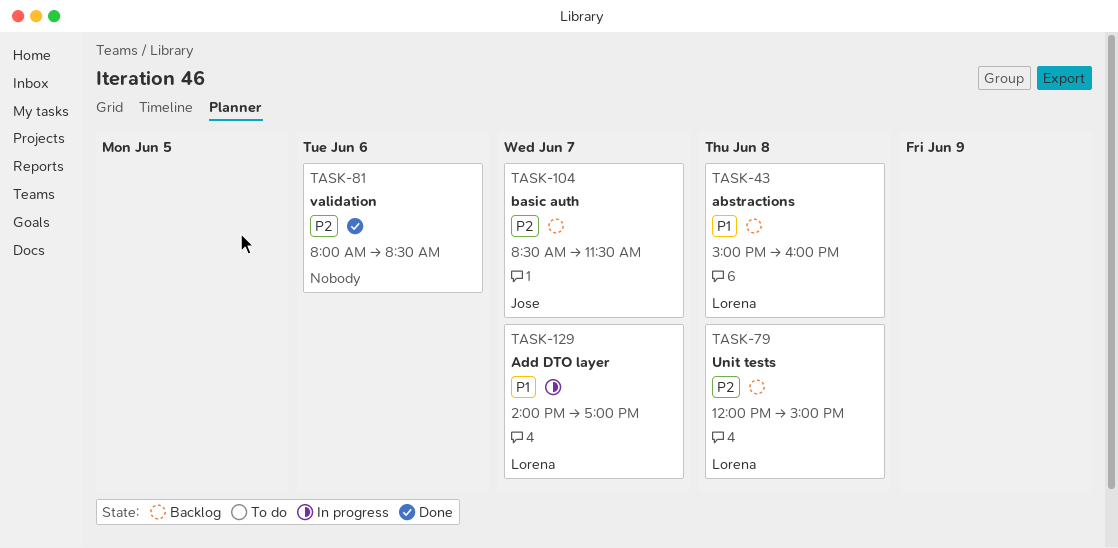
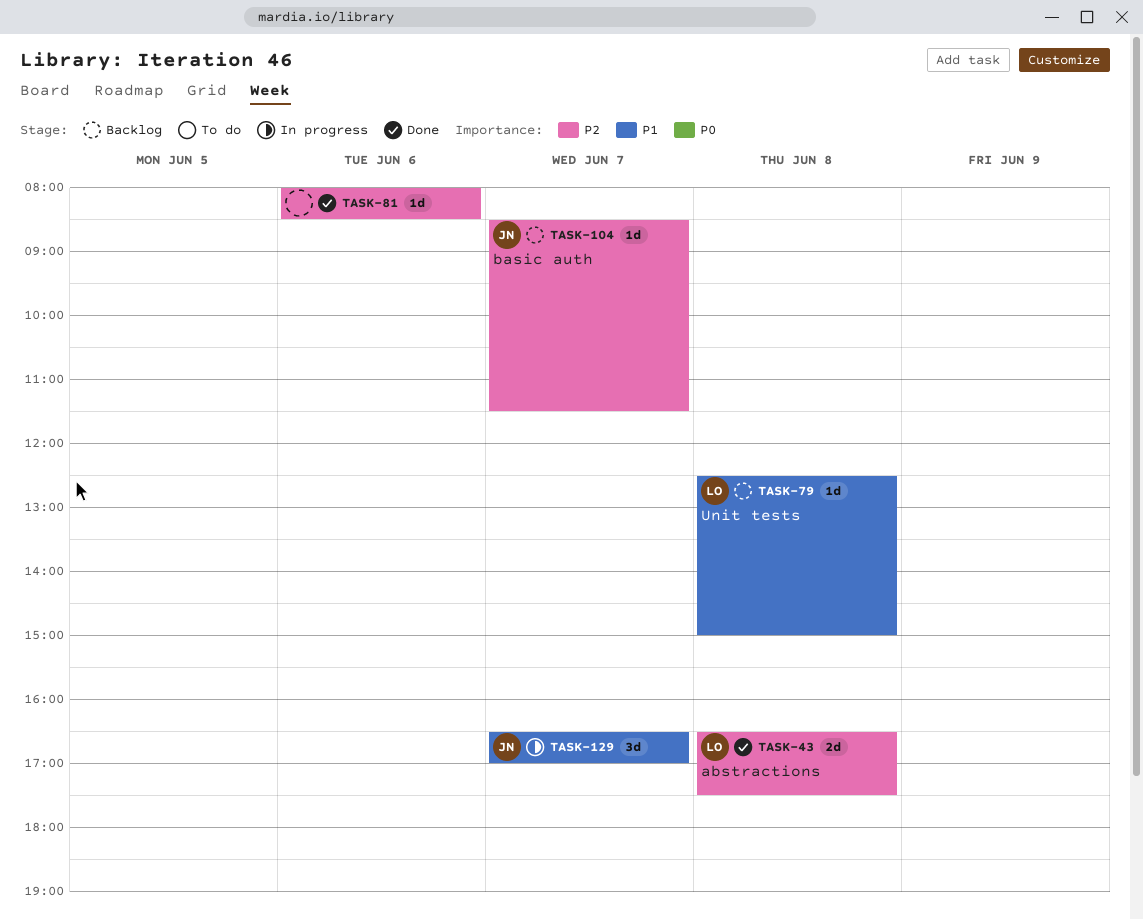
TASK-43, status: Backlog -> Done
TASK-43, priority: P1 -> P2
TASK-43, begins: 15:00 -> 16:30
TASK-43, ends: 16:00 -> 17:30
TASK-79, priority: P2 -> P1
TASK-79, begins: 12:00 -> 12:30
TASK-129, owner: Lorena -> Jose
TASK-129, begins: 14:00 -> 16:30

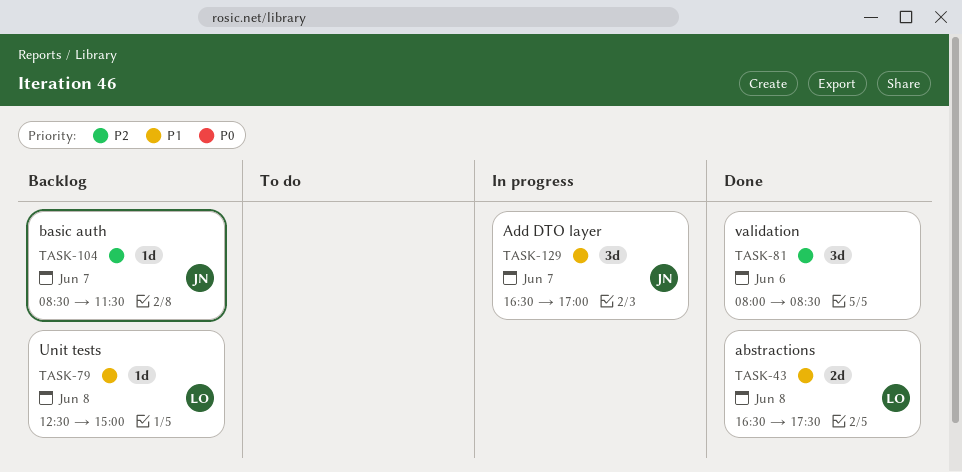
TASK-43, priority: P2 -> P1
TASK-81, estimate: 1d -> 3d

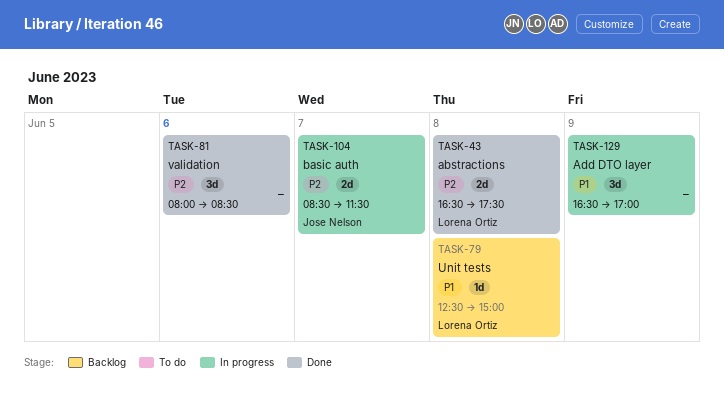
TASK-43, priority: P1 -> P2
TASK-104, status: Backlog -> In progress
TASK-104, estimate: 1d -> 2d
TASK-129, owner: Jose Nelson -> none
TASK-129, day: Jun 7 -> Jun 9

